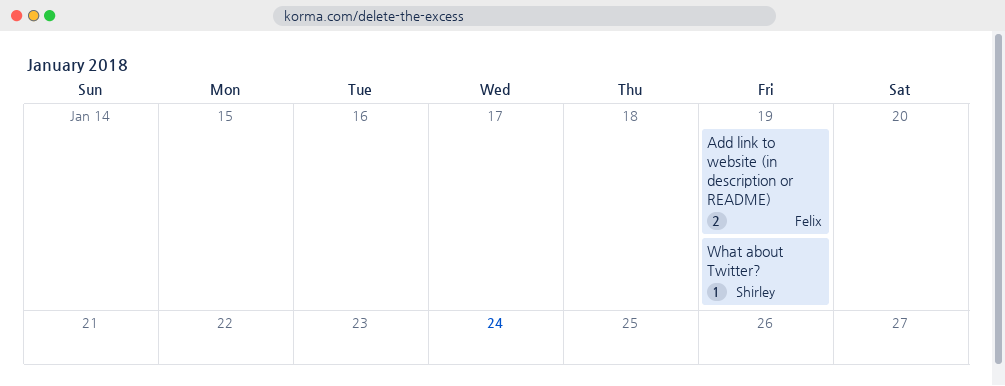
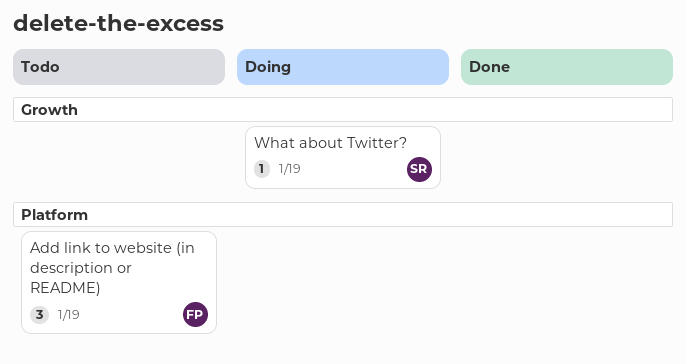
Add link to website (in description or README), estimate: 2 -> 3

